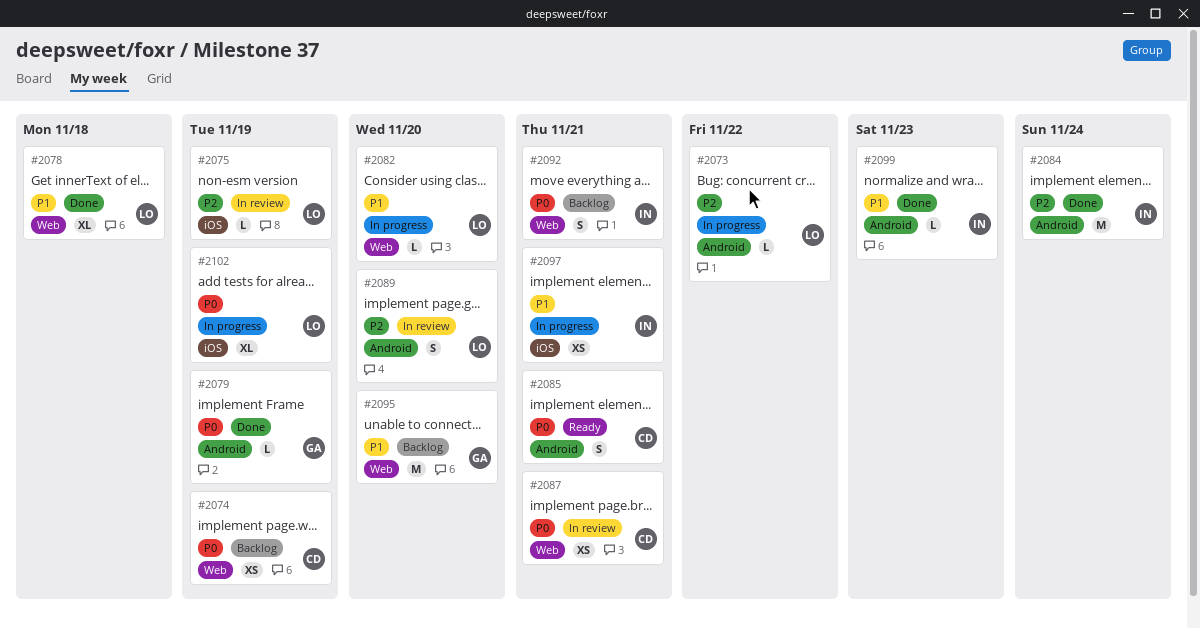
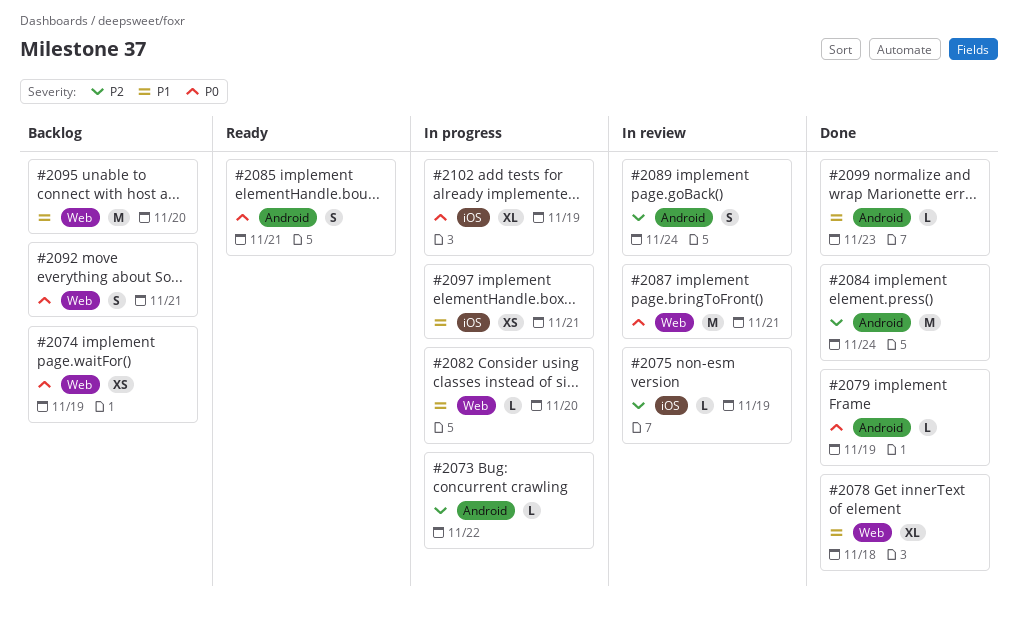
#2087, estimate: XS -> M
#2089, due: Nov 20 -> Nov 24

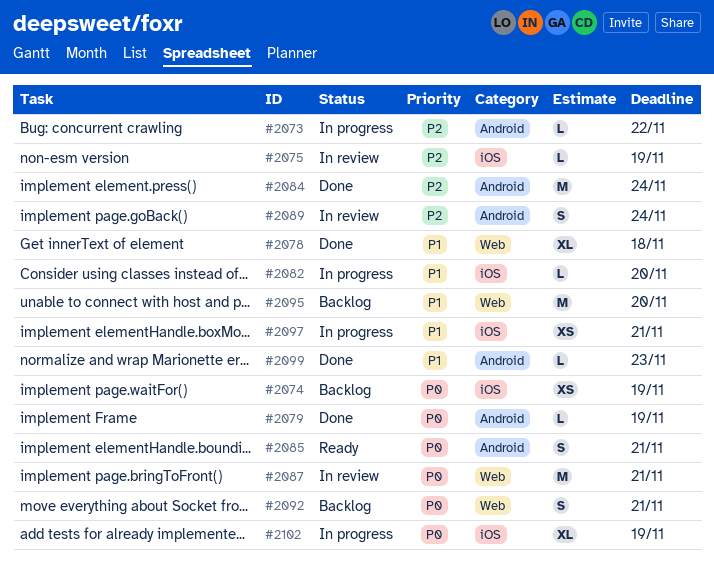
#2074, label: Web -> iOS
#2082, label: Web -> iOS

